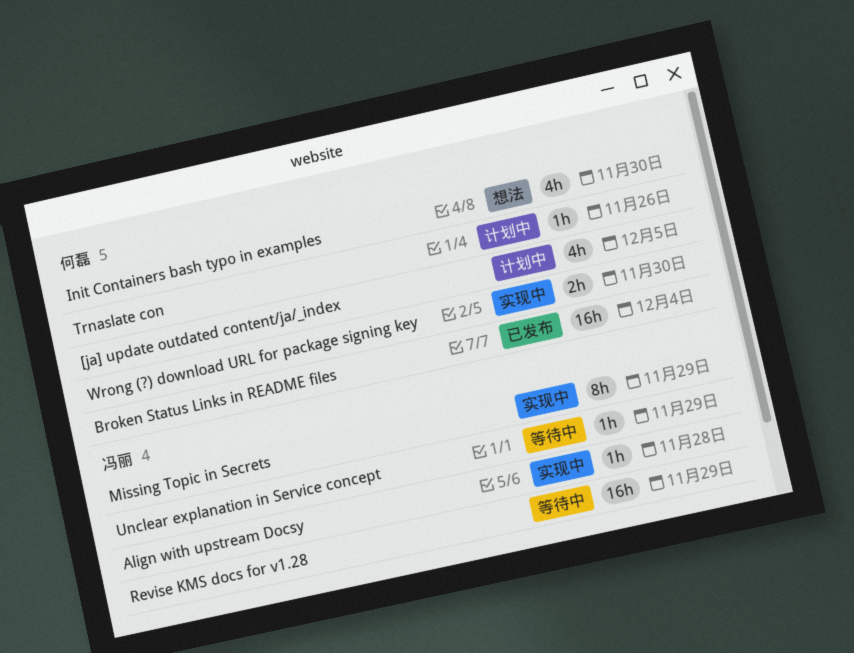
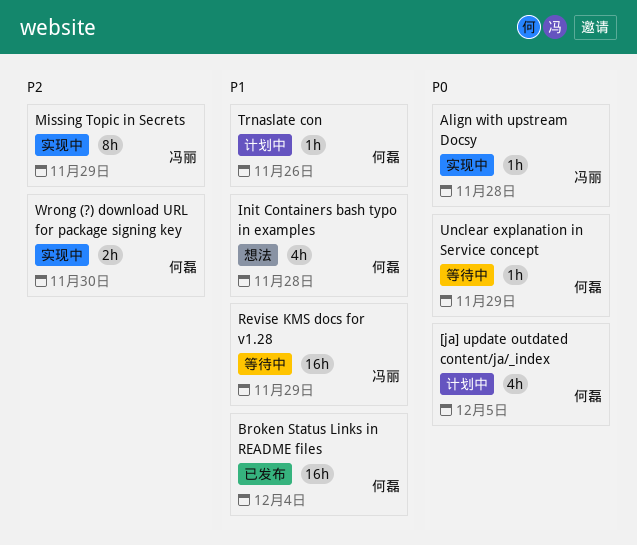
Init Containers bash typo in examples, due: Nov 30 -> Nov 28
Unclear explanation in Service concept, owner: 冯丽 -> 何磊

